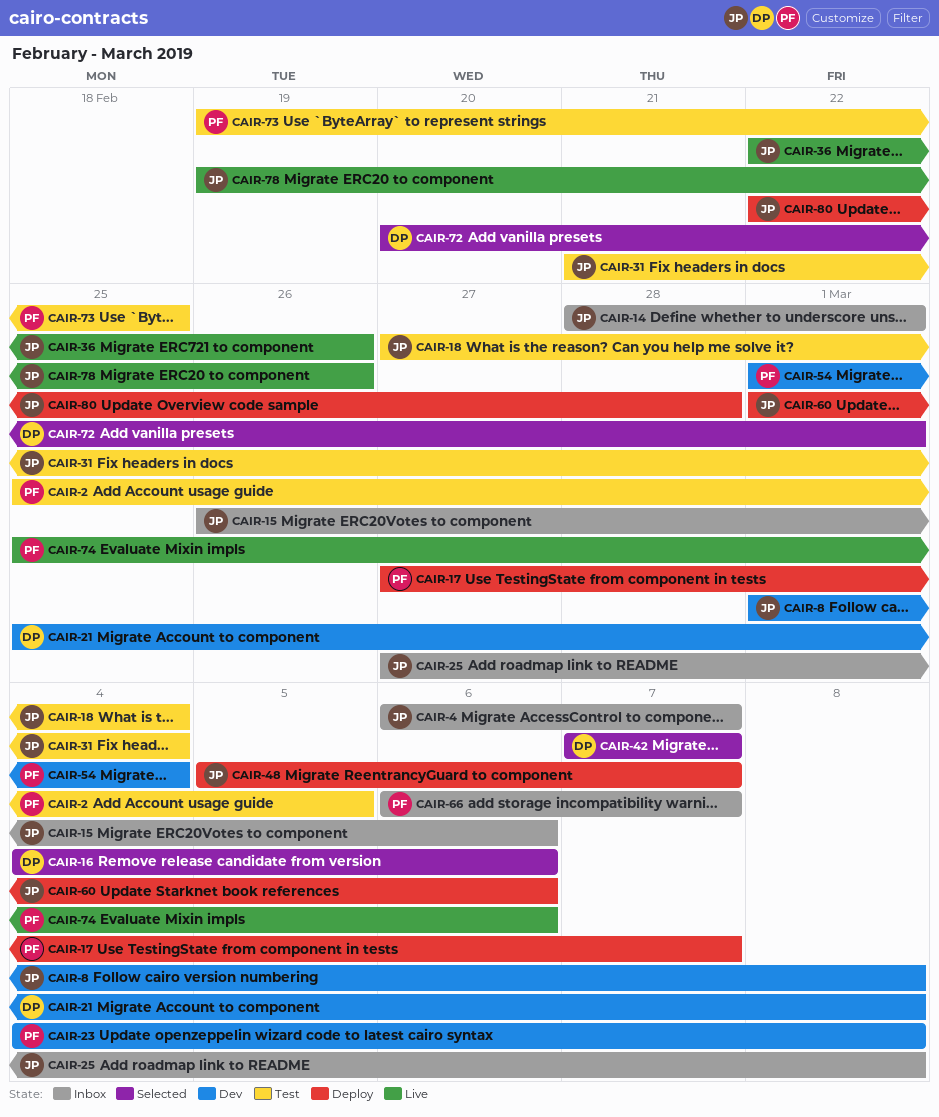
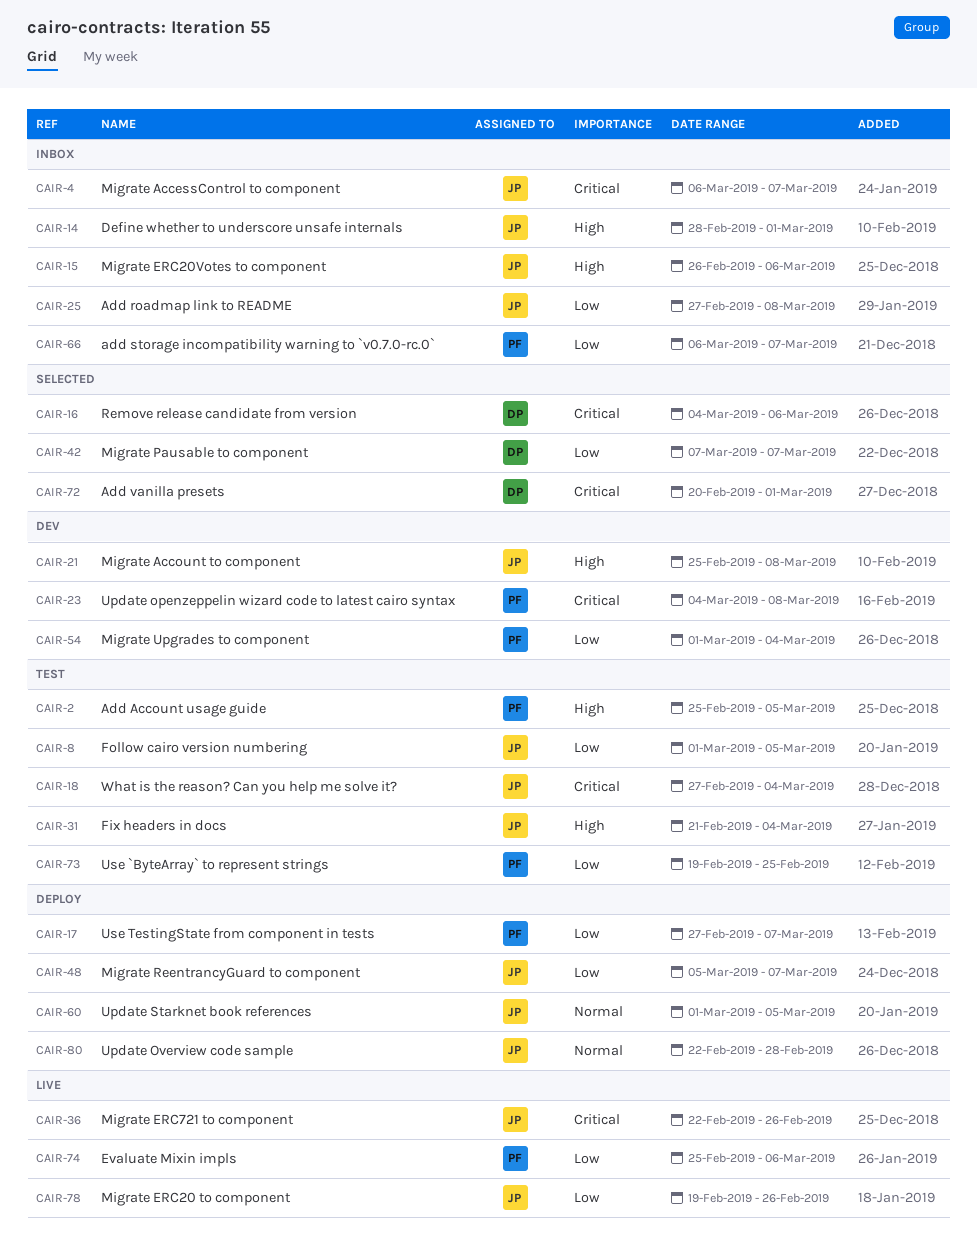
CAIR-8, status: Dev -> Test
CAIR-8, due: Mar 8 -> Mar 5
CAIR-21, owner: DP -> JP
CAIR-60, due: Mar 6 -> Mar 5

